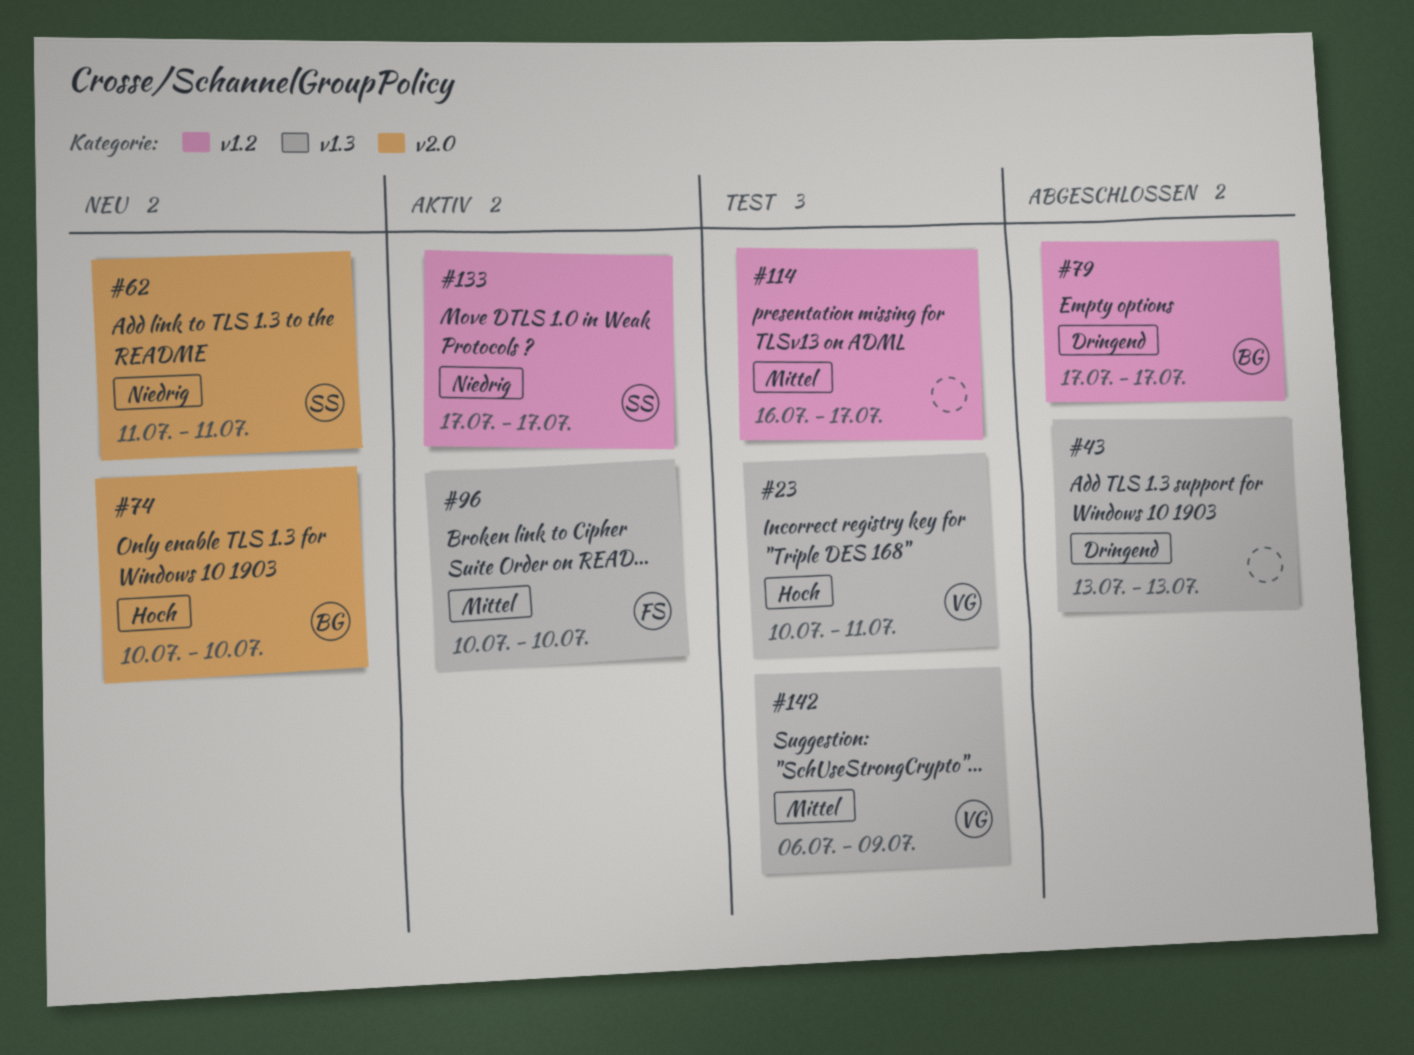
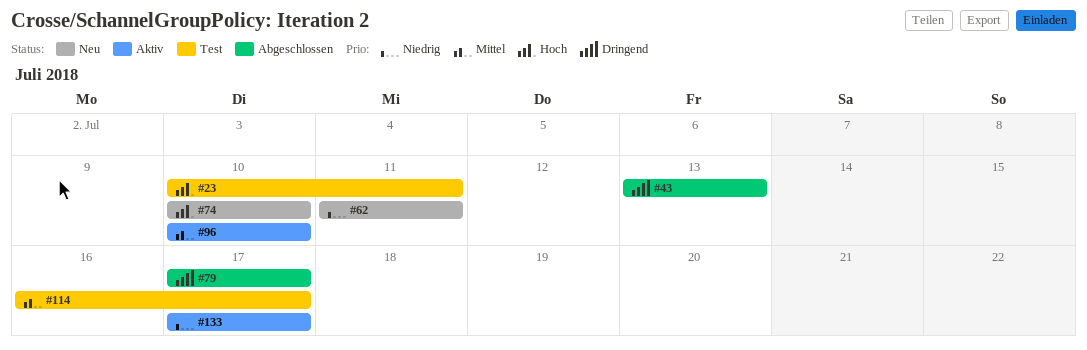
#142: present -> none

